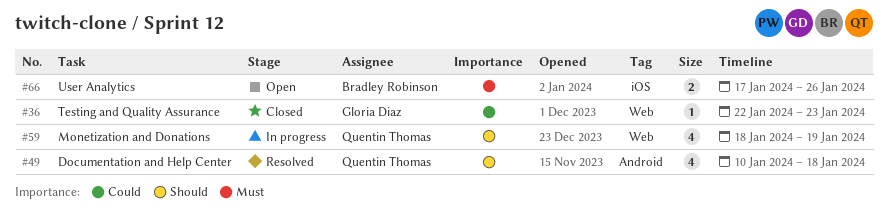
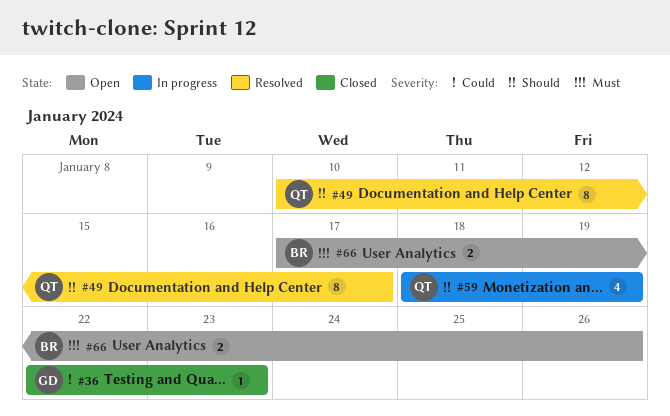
#49, estimate: 4 -> 8
#49, due: Jan 18 -> Jan 17

